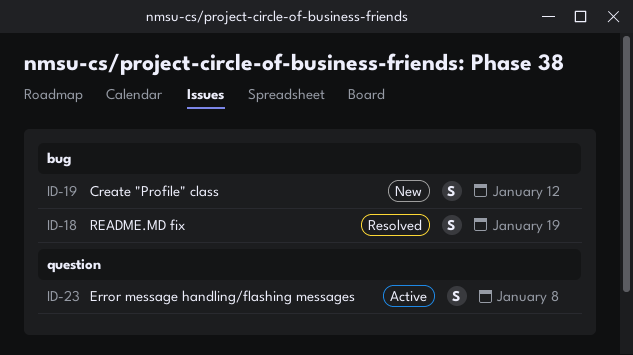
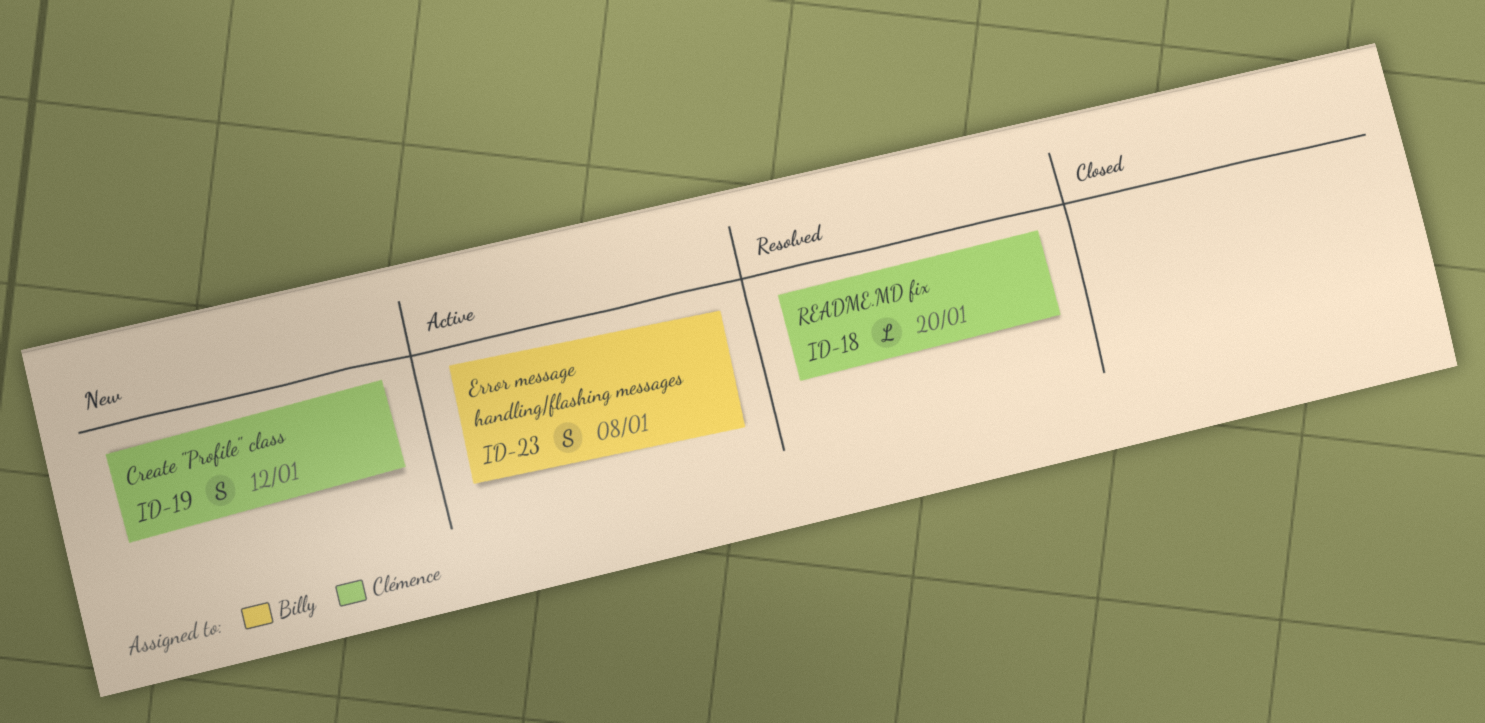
ID-18, estimate: S -> L
ID-18, due: Jan 19 -> Jan 20

